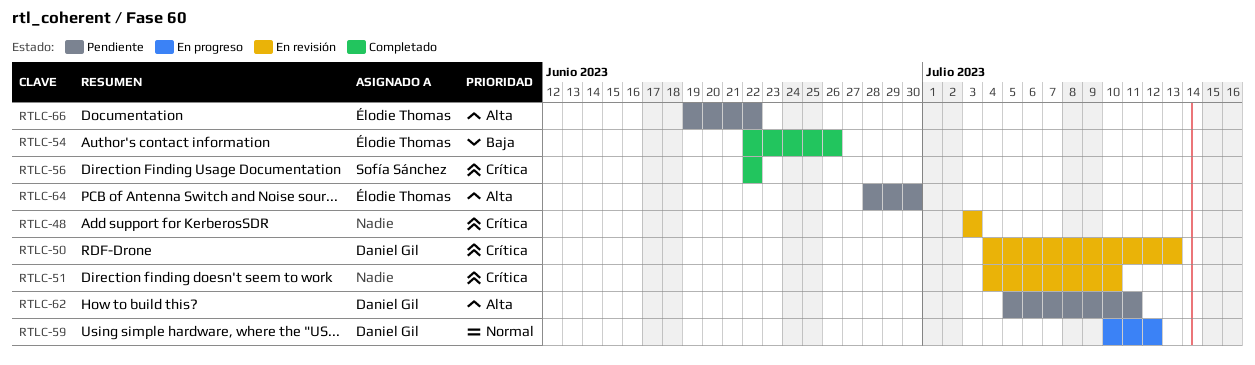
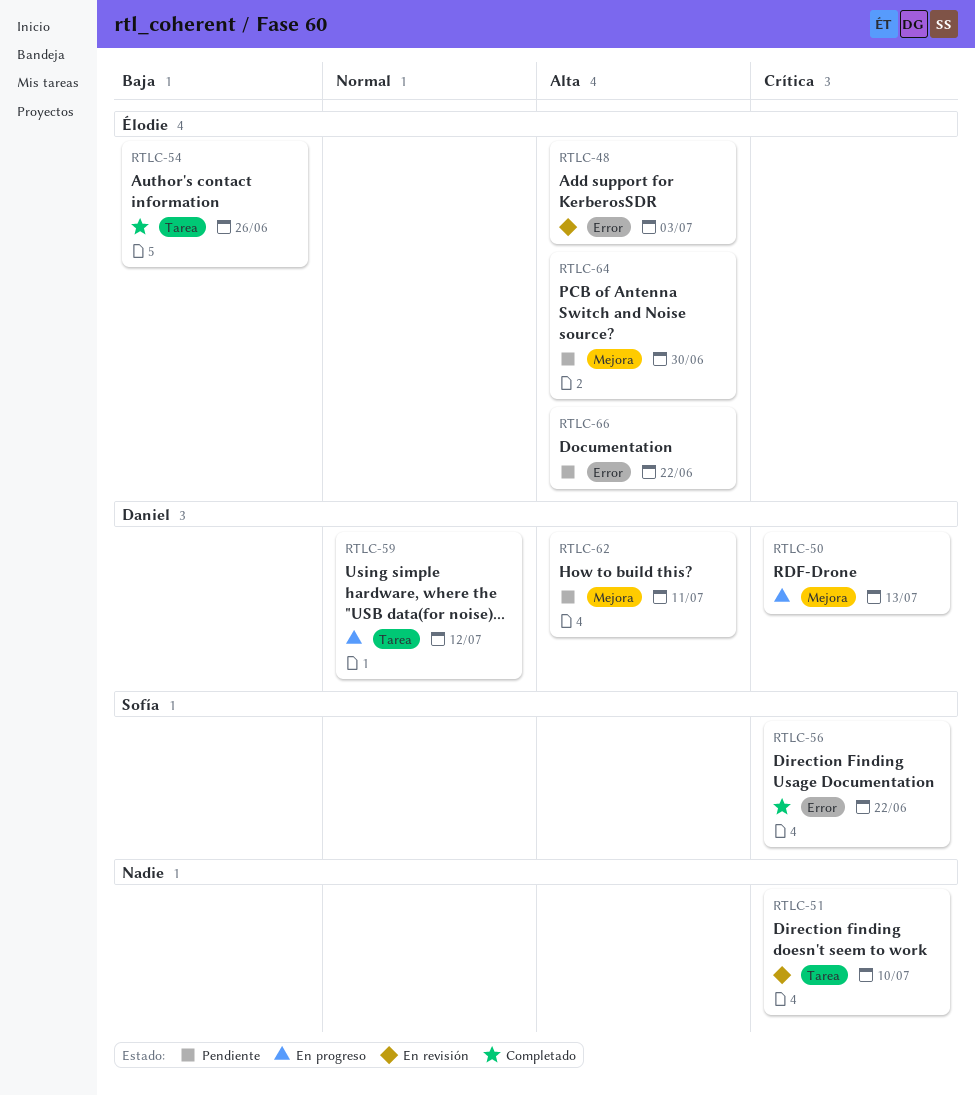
RTLC-48, owner: none -> Élodie Thomas
RTLC-48, priority: Crítica -> Alta
RTLC-50, status: En revisión -> En progreso

